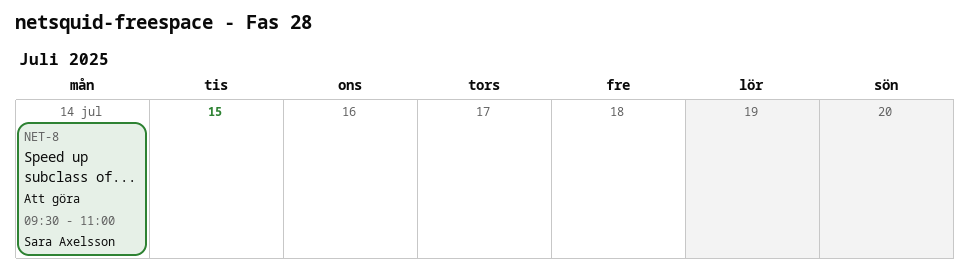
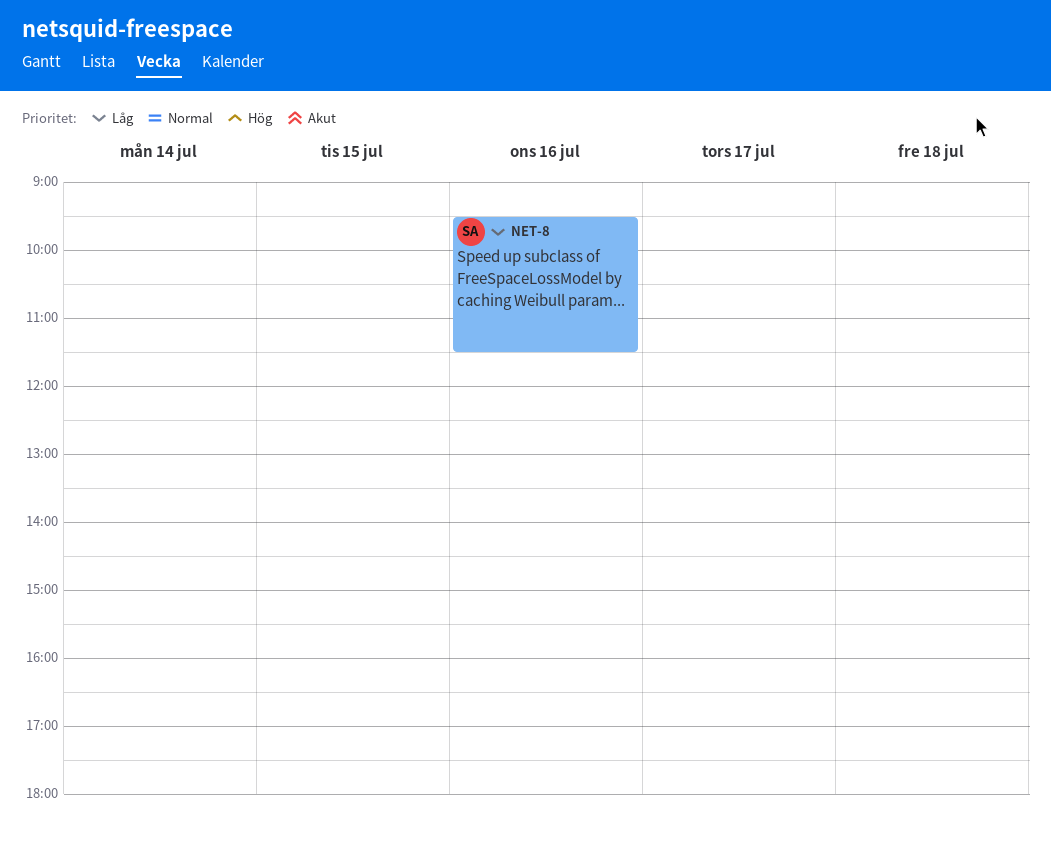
NET-8, day: Jul 14 -> Jul 16
NET-8, ends: 11:00 -> 11:30

